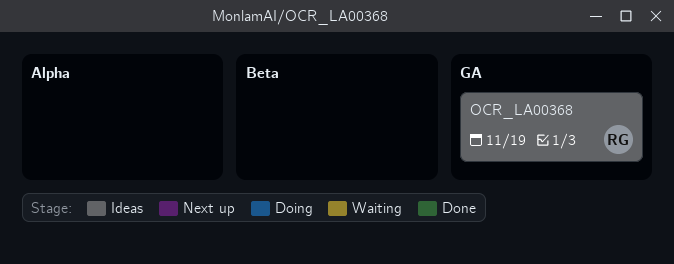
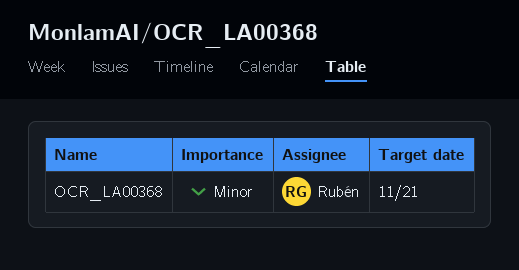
OCR_LA00368, due: Nov 19 -> Nov 21

